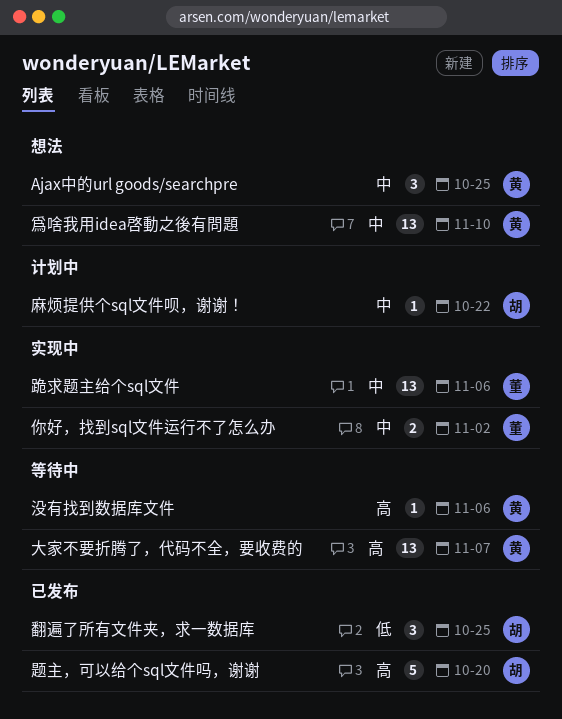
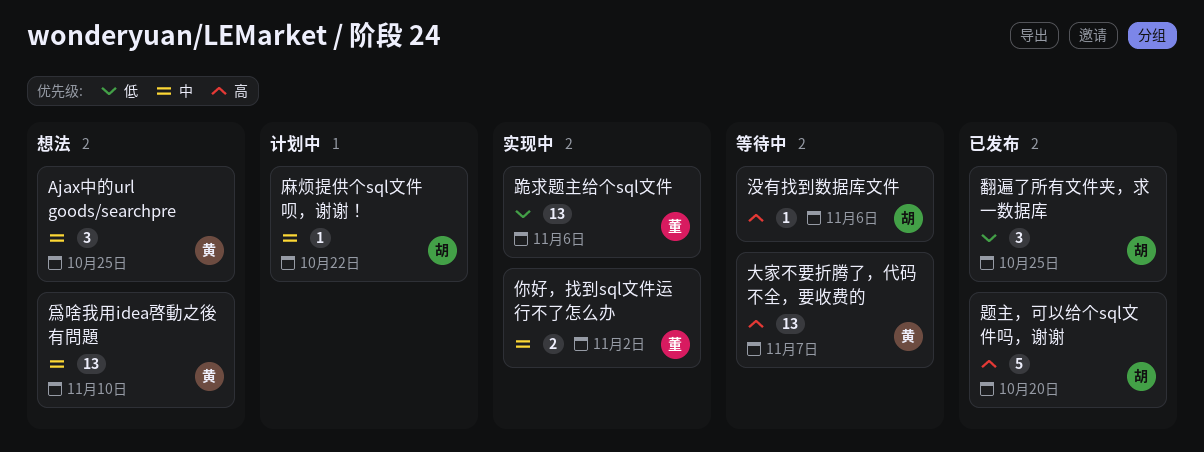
没有找到数据库文件, owner: 黄 -> 胡
跪求题主给个sql文件, priority: 中 -> 低

